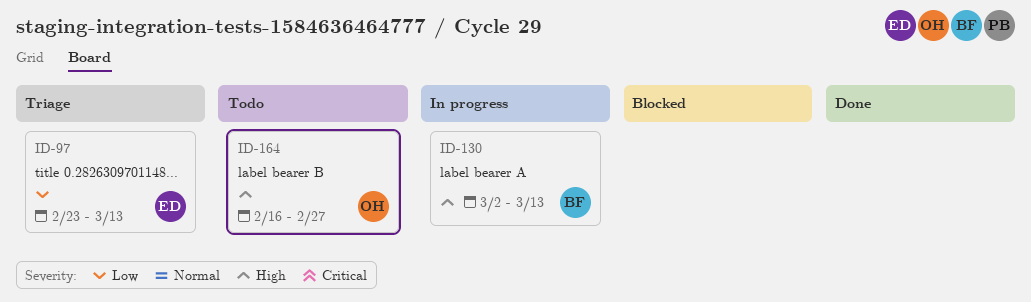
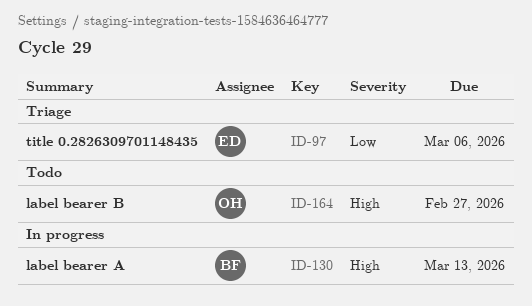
ID-97, due: Mar 13 -> Mar 6

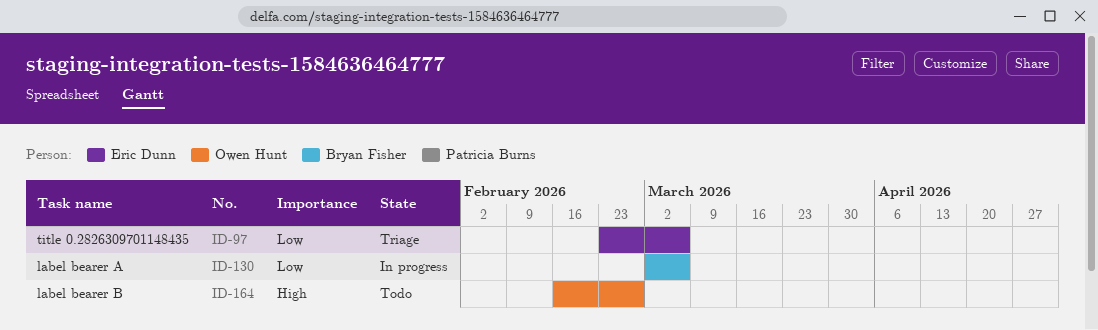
ID-130, priority: High -> Low
ID-130, due: Mar 13 -> Mar 6

